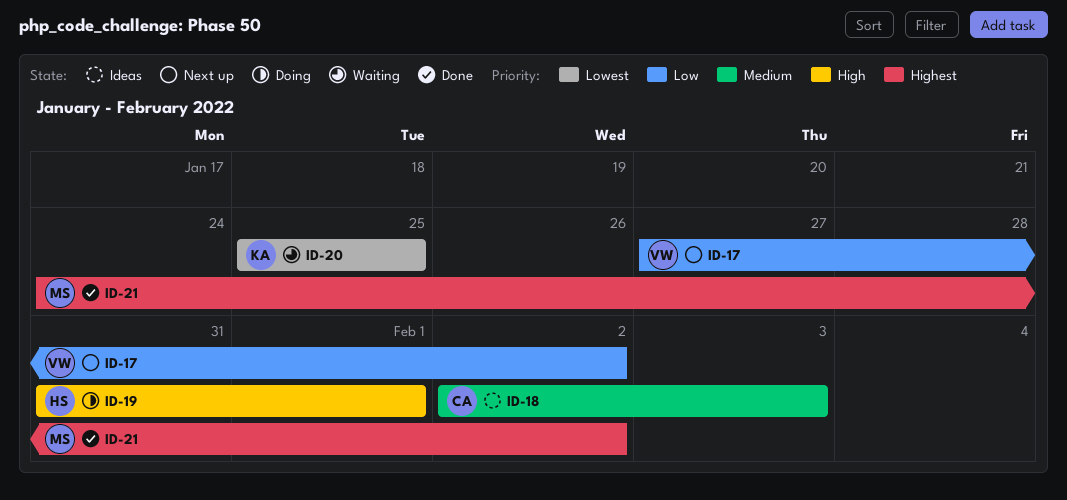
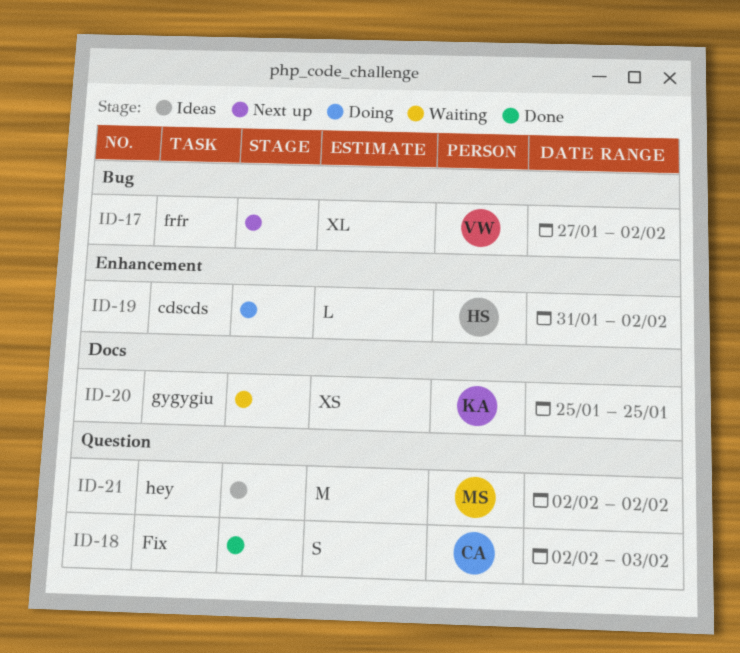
ID-18, status: Ideas -> Done
ID-19, due: Feb 1 -> Feb 2
ID-21, status: Done -> Ideas
ID-21, start: Jan 24 -> Feb 2

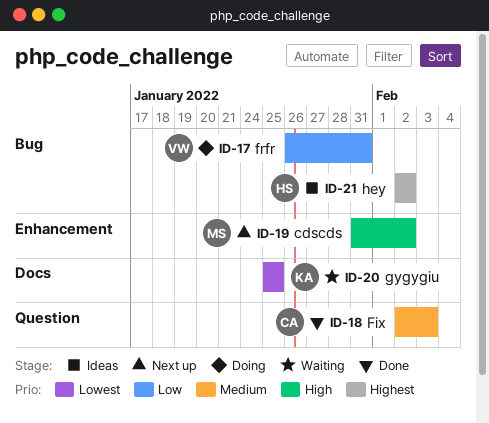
ID-17, status: Next up -> Doing
ID-17, start: Jan 27 -> Jan 26
ID-17, due: Feb 2 -> Jan 31
ID-19, status: Doing -> Next up
ID-19, owner: HS -> MS
ID-21, owner: MS -> HS
ID-21, label: Question -> Bug

